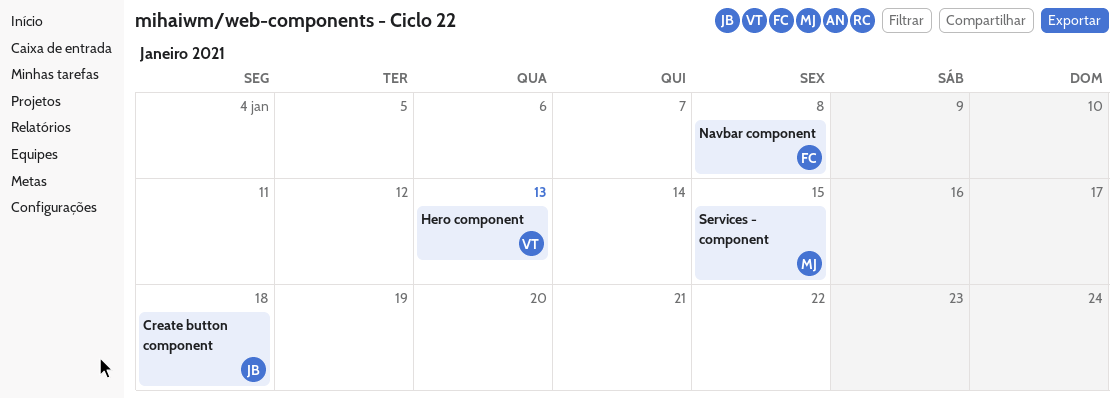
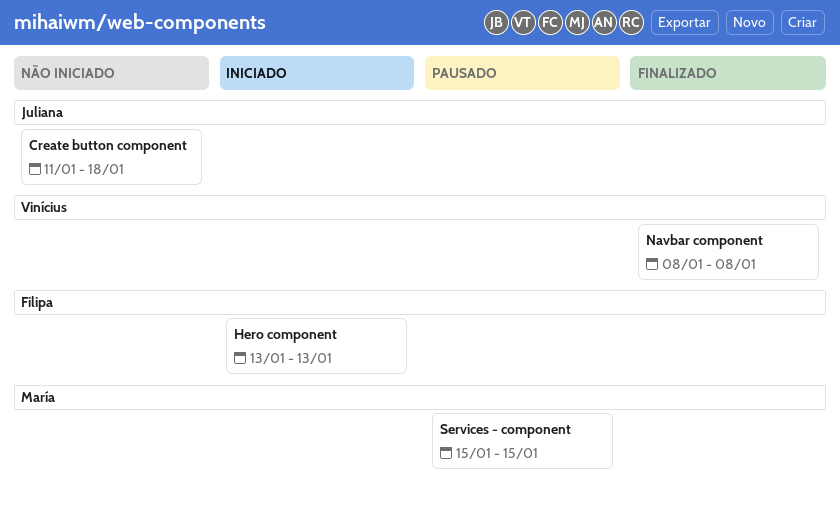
Hero component, owner: Vinícius -> Filipa
Navbar component, owner: Filipa -> Vinícius

